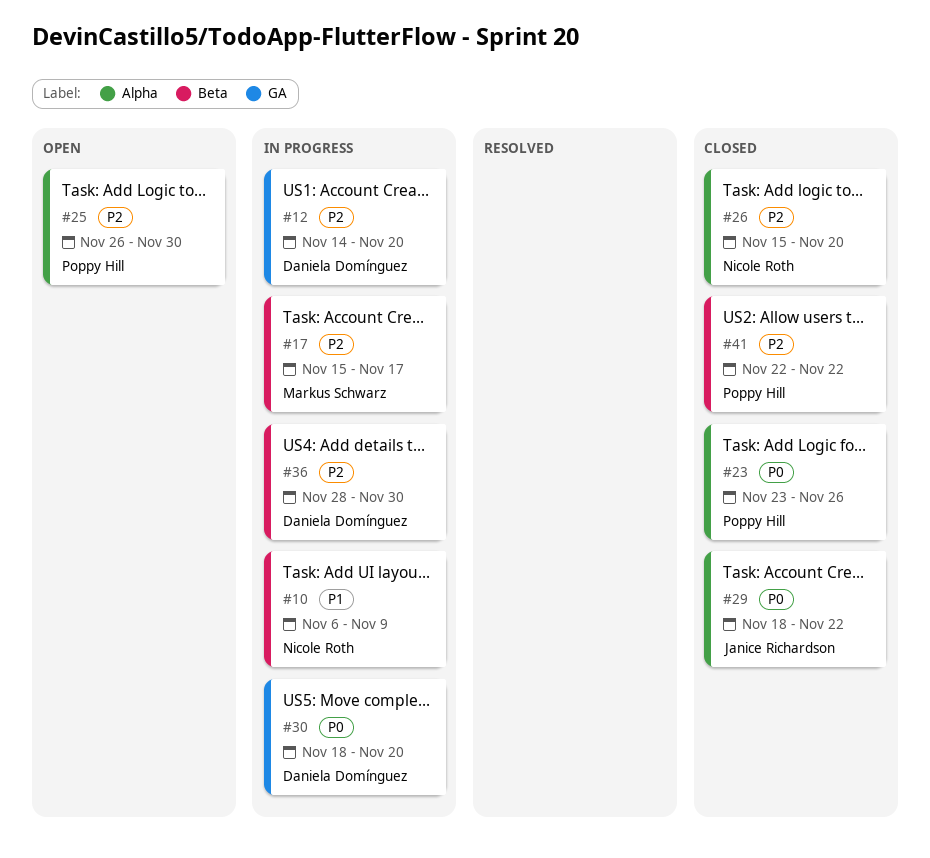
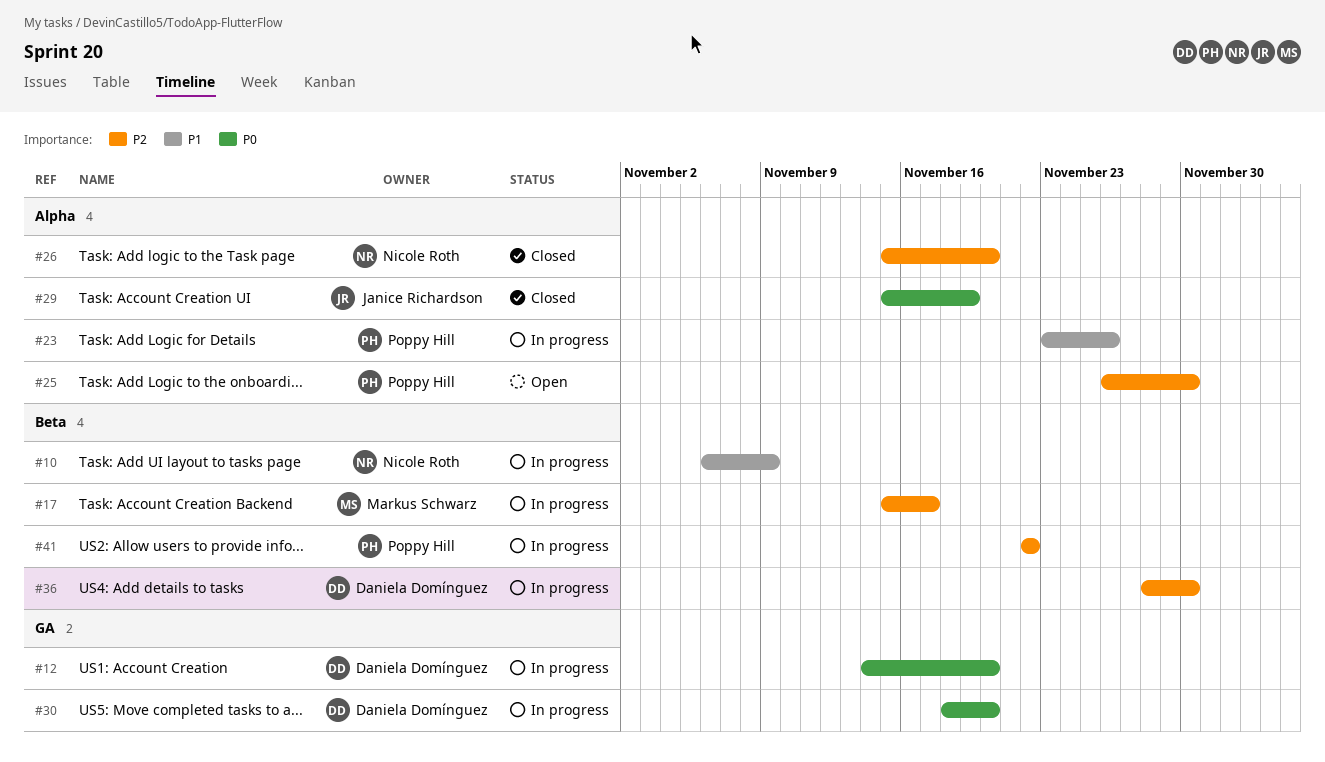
#12, priority: P2 -> P0
#23, status: Closed -> In progress
#23, priority: P0 -> P1
#29, start: Nov 18 -> Nov 15
#29, due: Nov 22 -> Nov 19
#41, status: Closed -> In progress

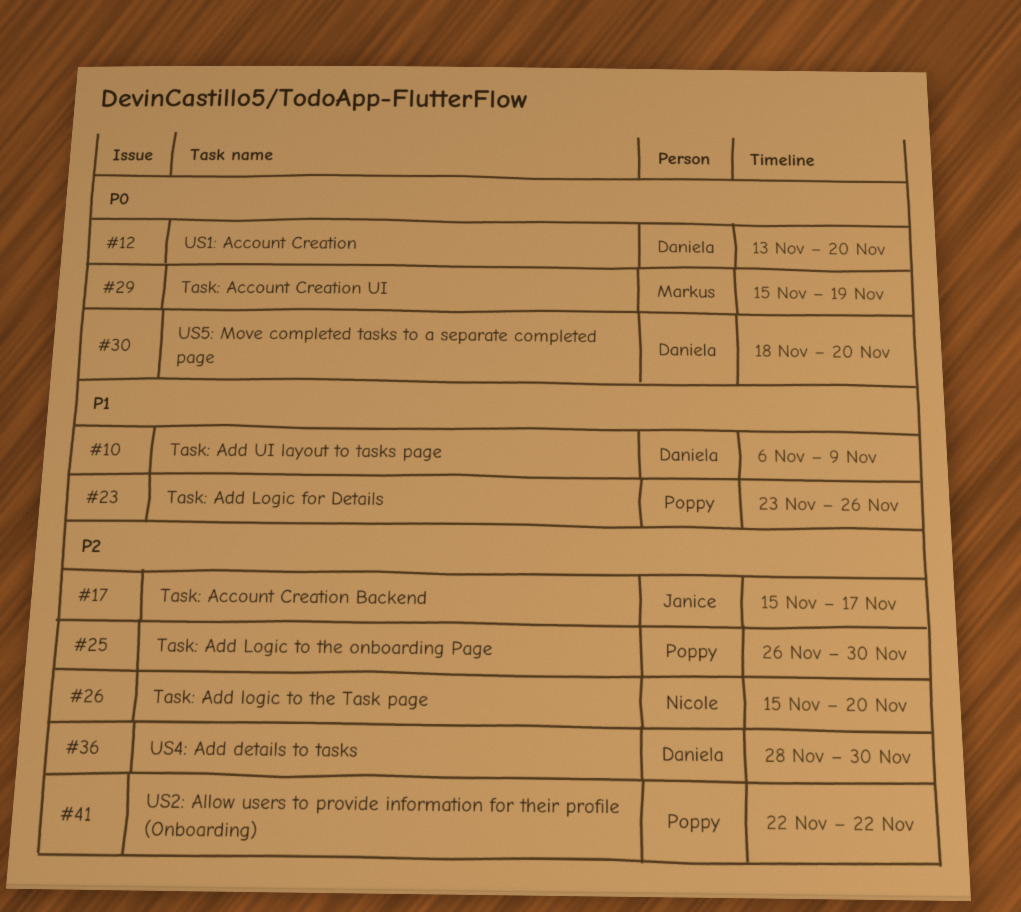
#10, owner: Nicole Roth -> Daniela Domínguez
#12, start: Nov 14 -> Nov 13
#17, owner: Markus Schwarz -> Janice Richardson
#29, owner: Janice Richardson -> Markus Schwarz

